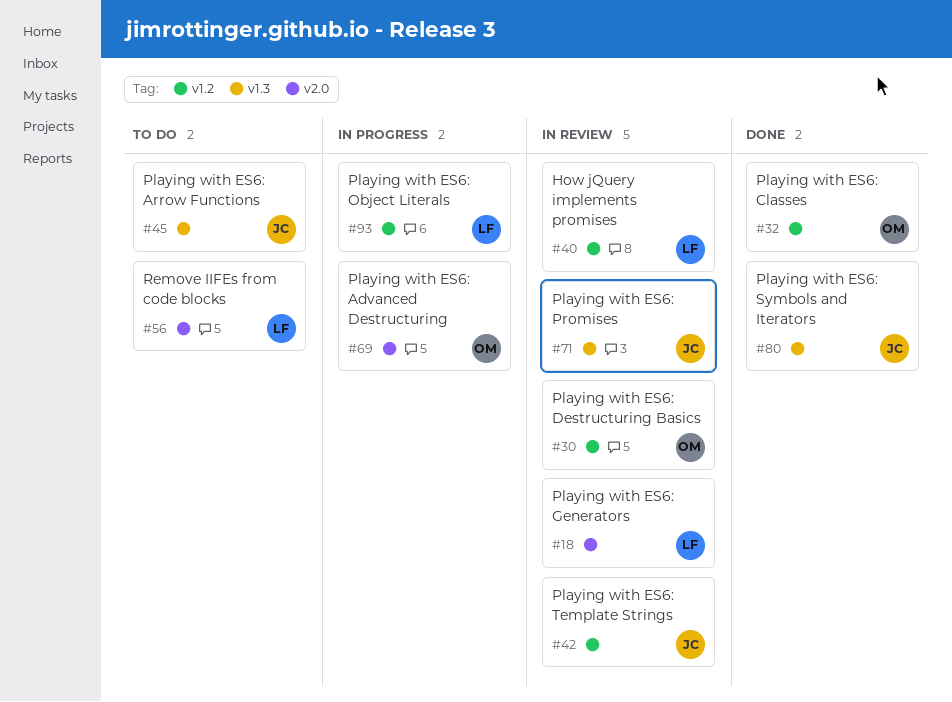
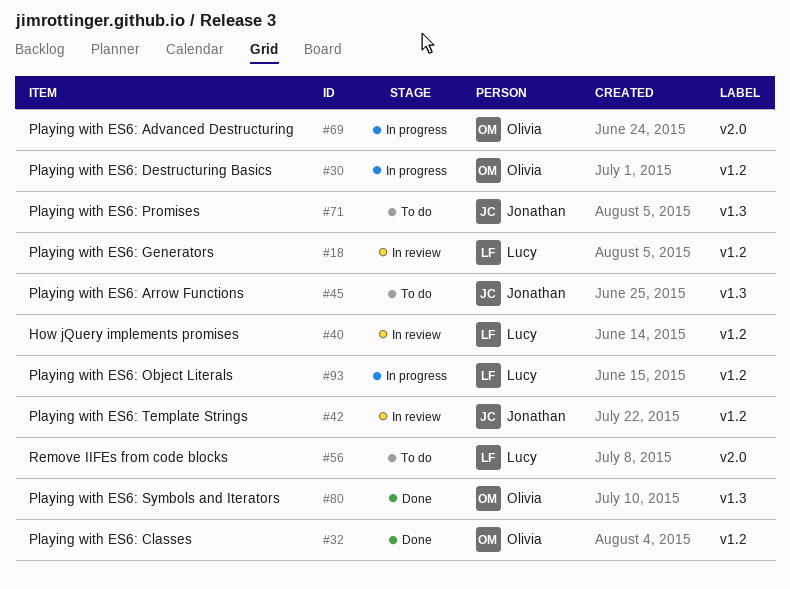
#18, label: v2.0 -> v1.2
#30, status: In review -> In progress
#71, status: In review -> To do
#80, owner: Jonathan -> Olivia

